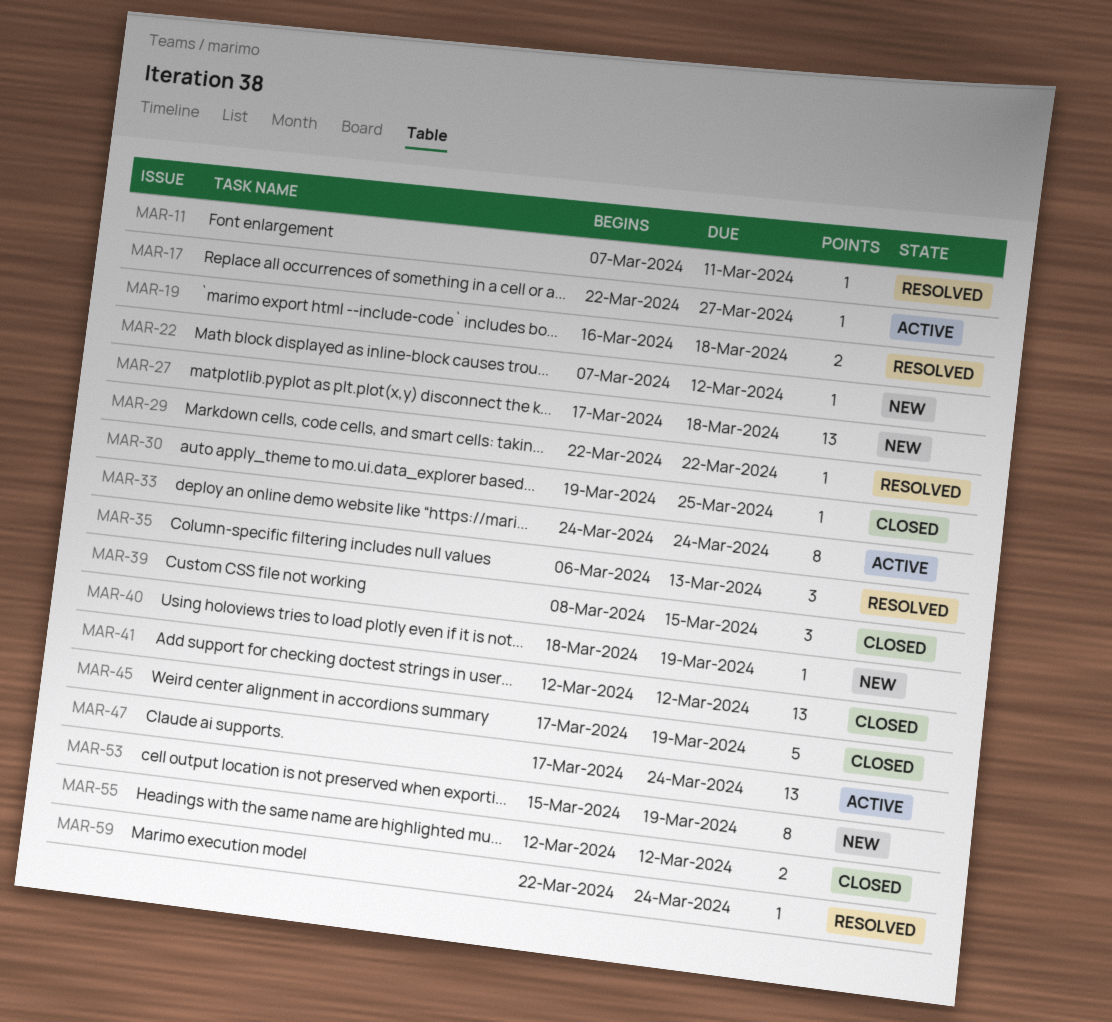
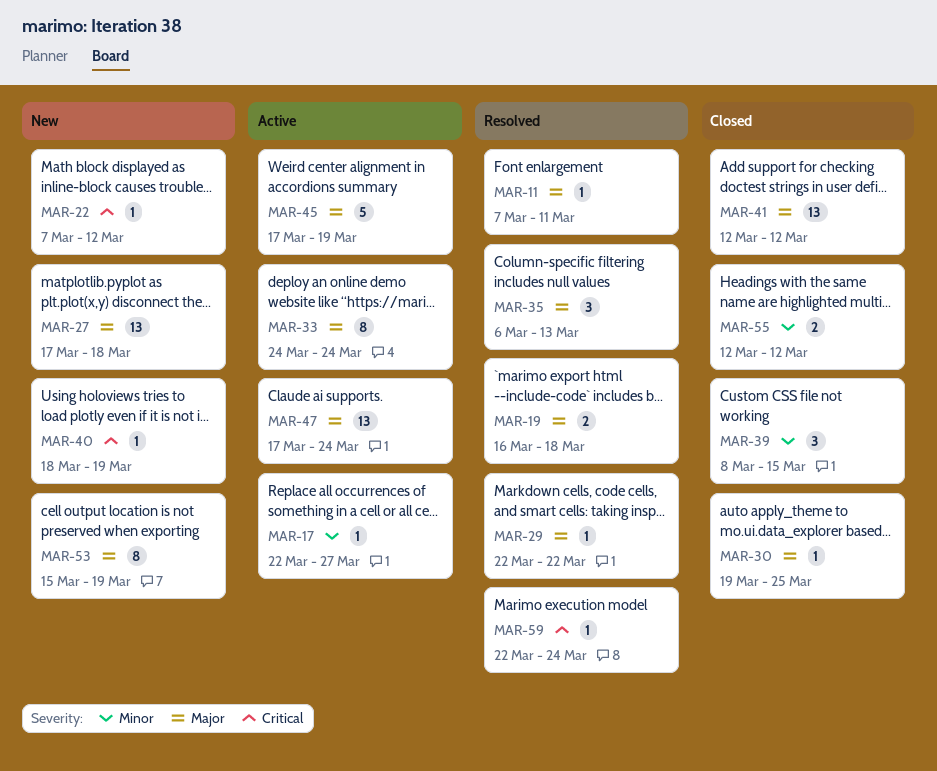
MAR-45, status: Closed -> Active

